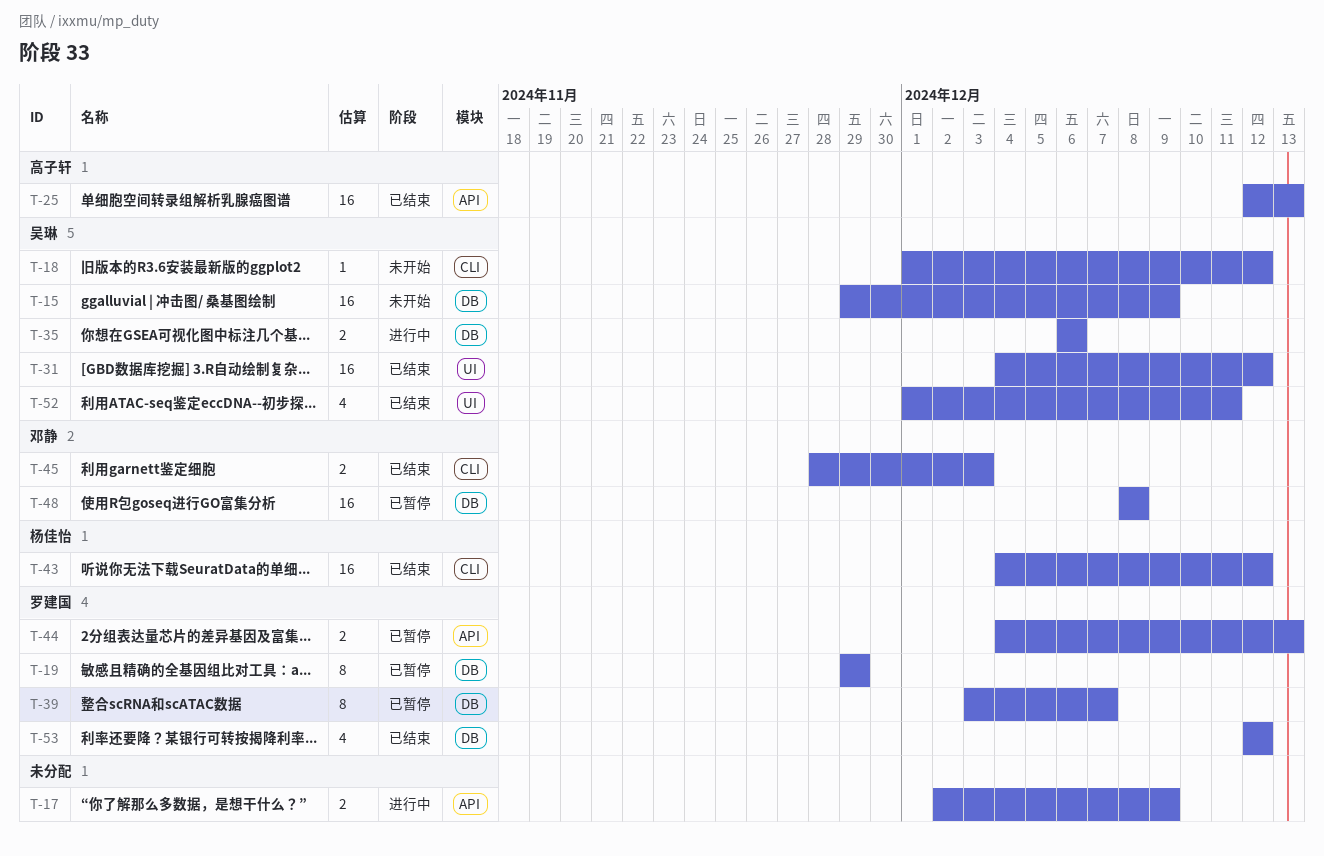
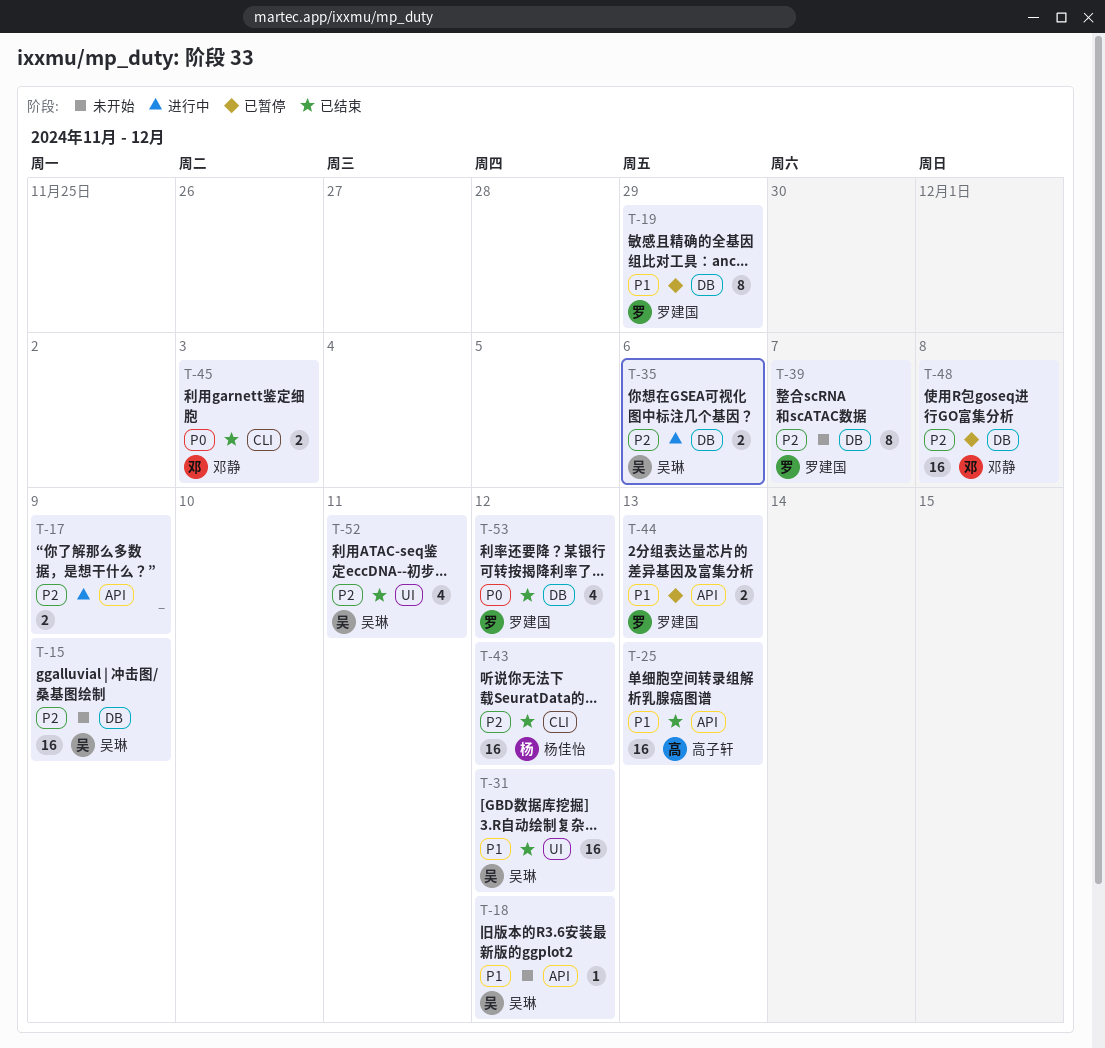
T-18, label: CLI -> API
T-39, status: 已暂停 -> 未开始

